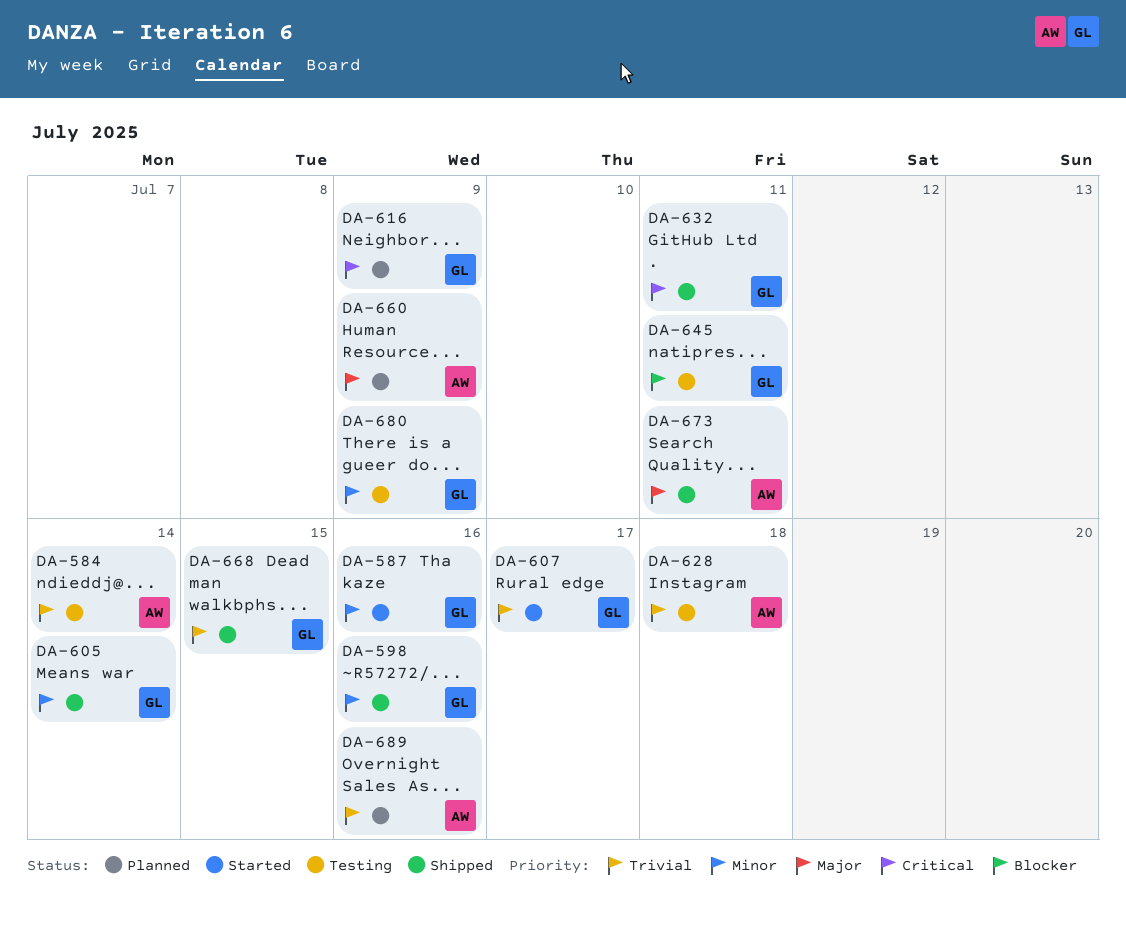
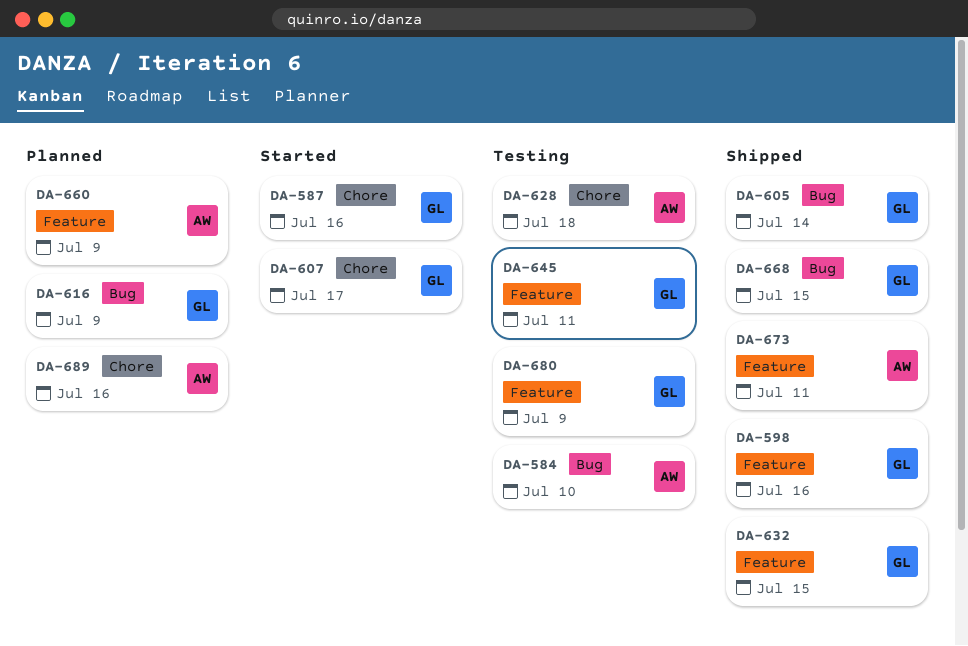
DA-584, due: Jul 14 -> Jul 10
DA-632, due: Jul 11 -> Jul 15

